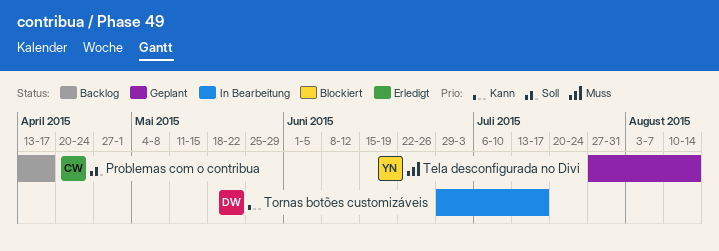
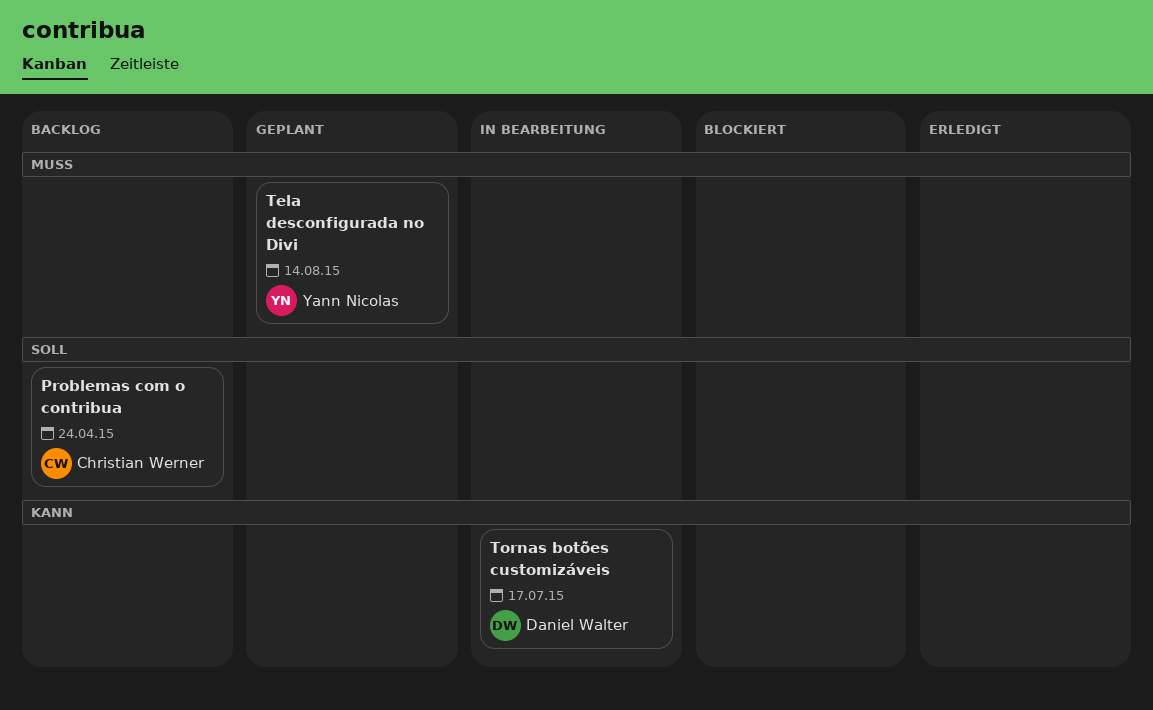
Problemas com o contribua, due: Apr 17 -> Apr 24

